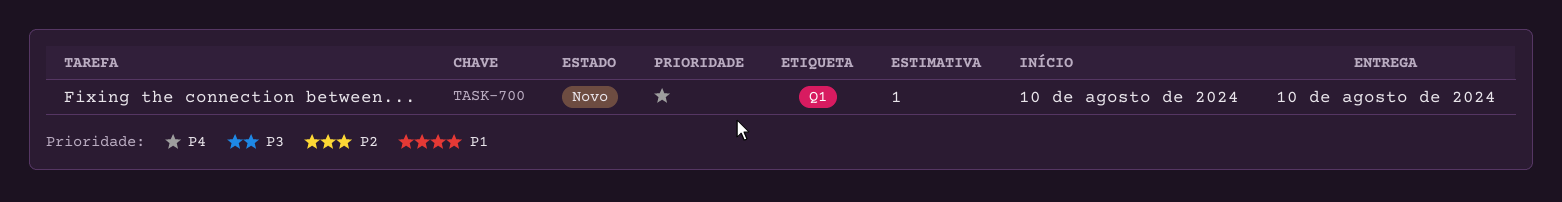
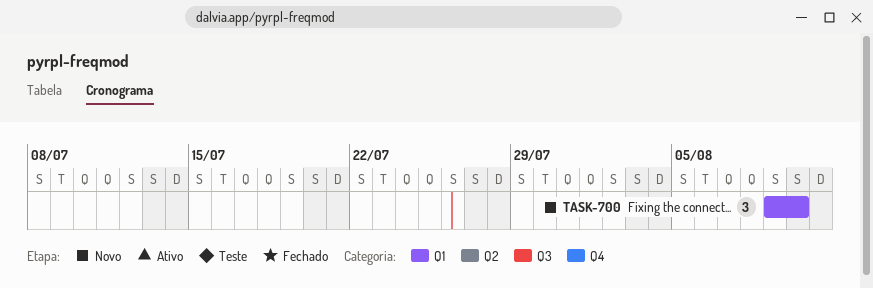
TASK-700, estimate: 1 -> 3
TASK-700, start: Aug 10 -> Aug 9

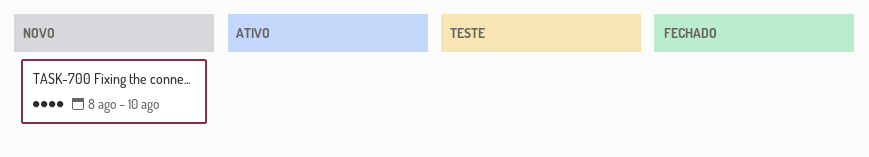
TASK-700, estimate: 3 -> 4
TASK-700, start: Aug 9 -> Aug 8

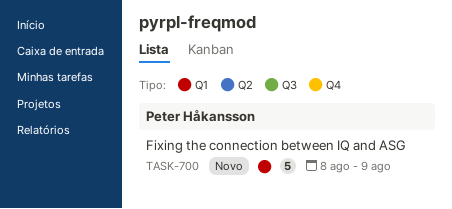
TASK-700, estimate: 4 -> 5
TASK-700, due: Aug 10 -> Aug 9

